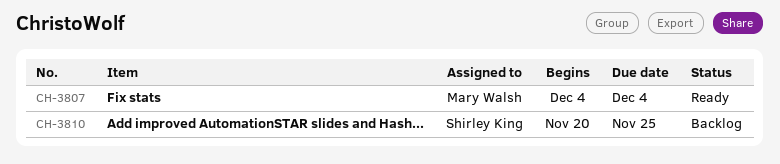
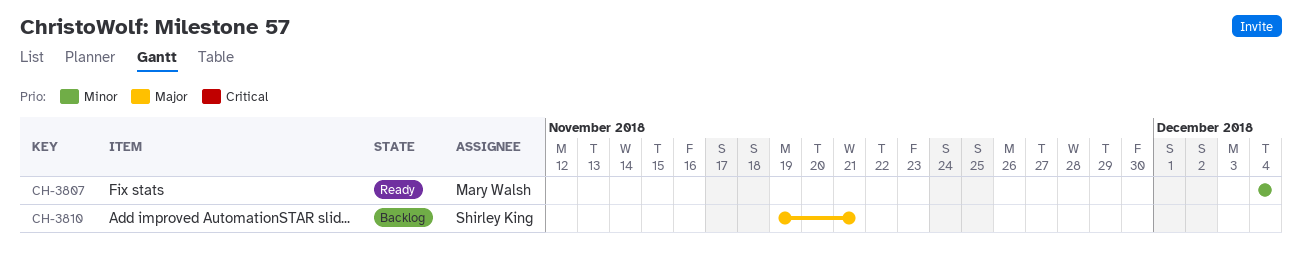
CH-3810, start: Nov 20 -> Nov 19
CH-3810, due: Nov 25 -> Nov 21

